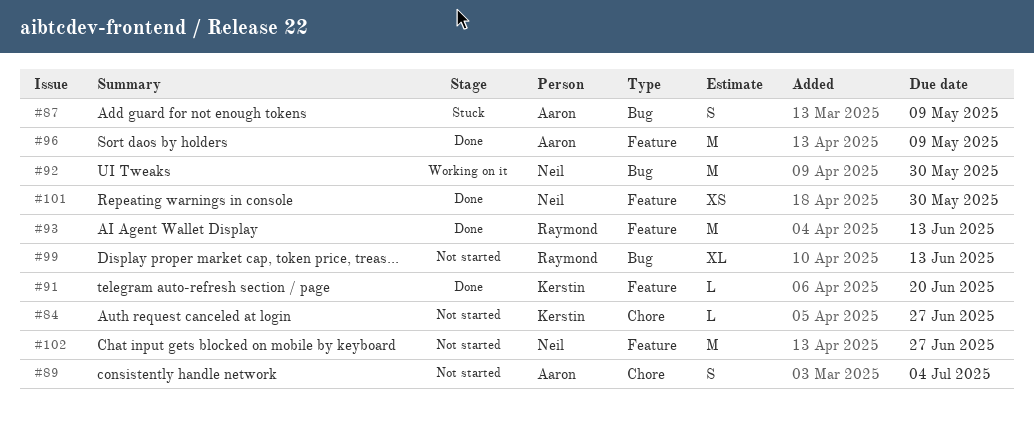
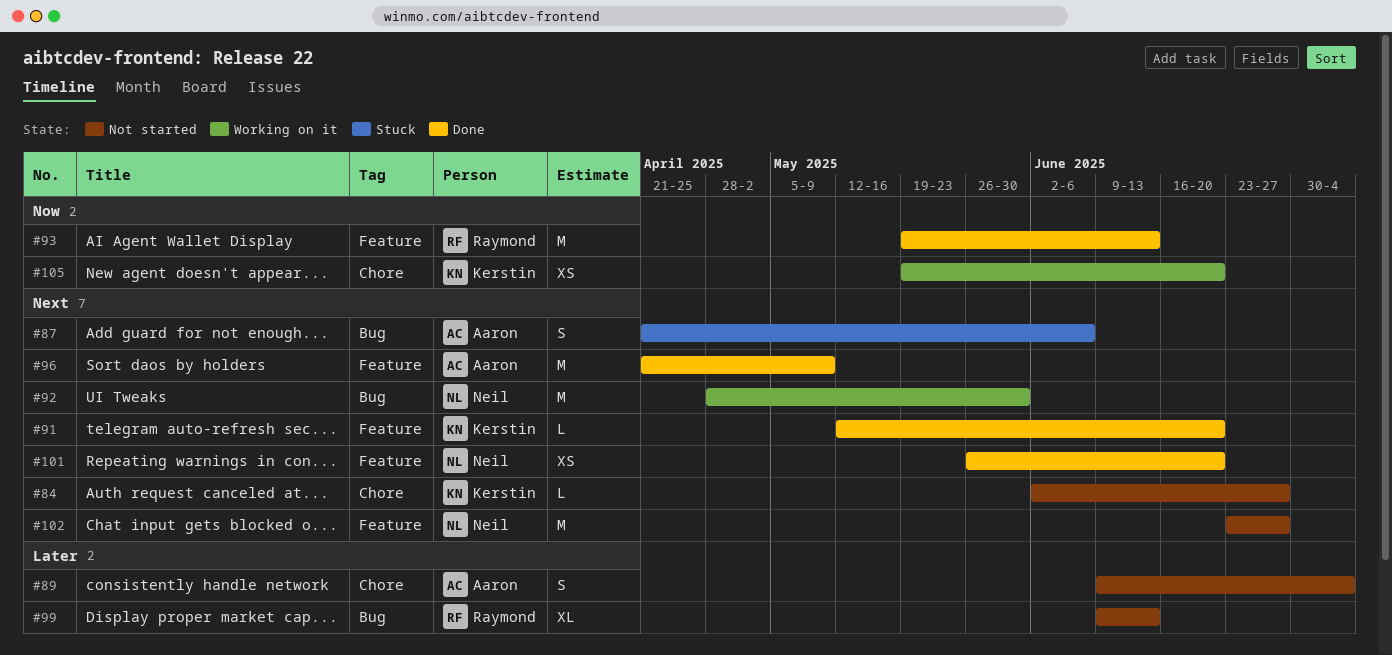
#87, due: May 9 -> Jun 6
#101, due: May 30 -> Jun 20
#105: none -> present

